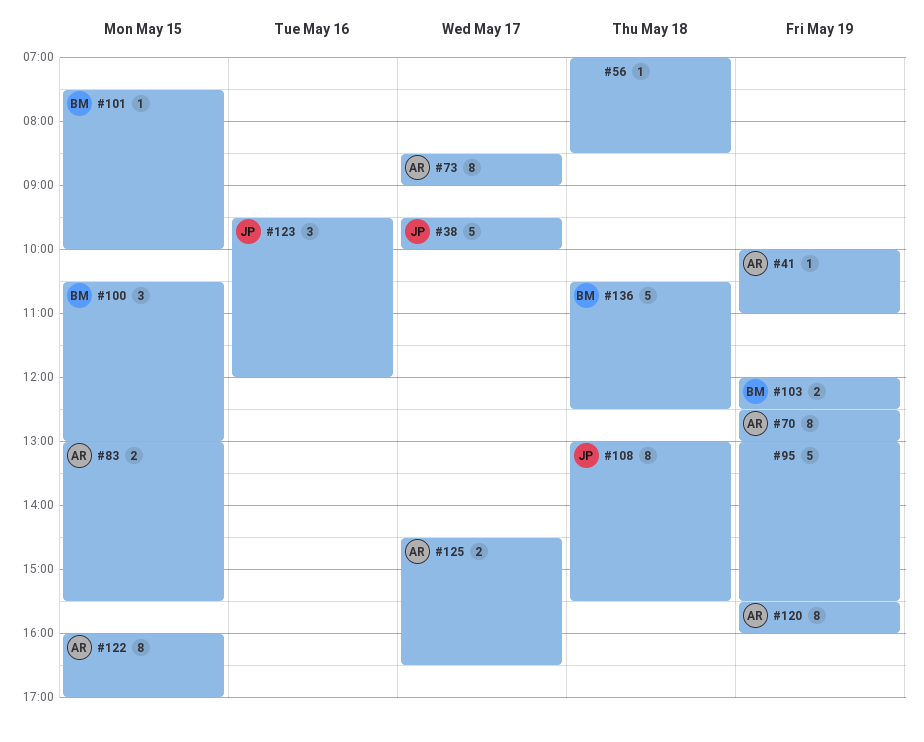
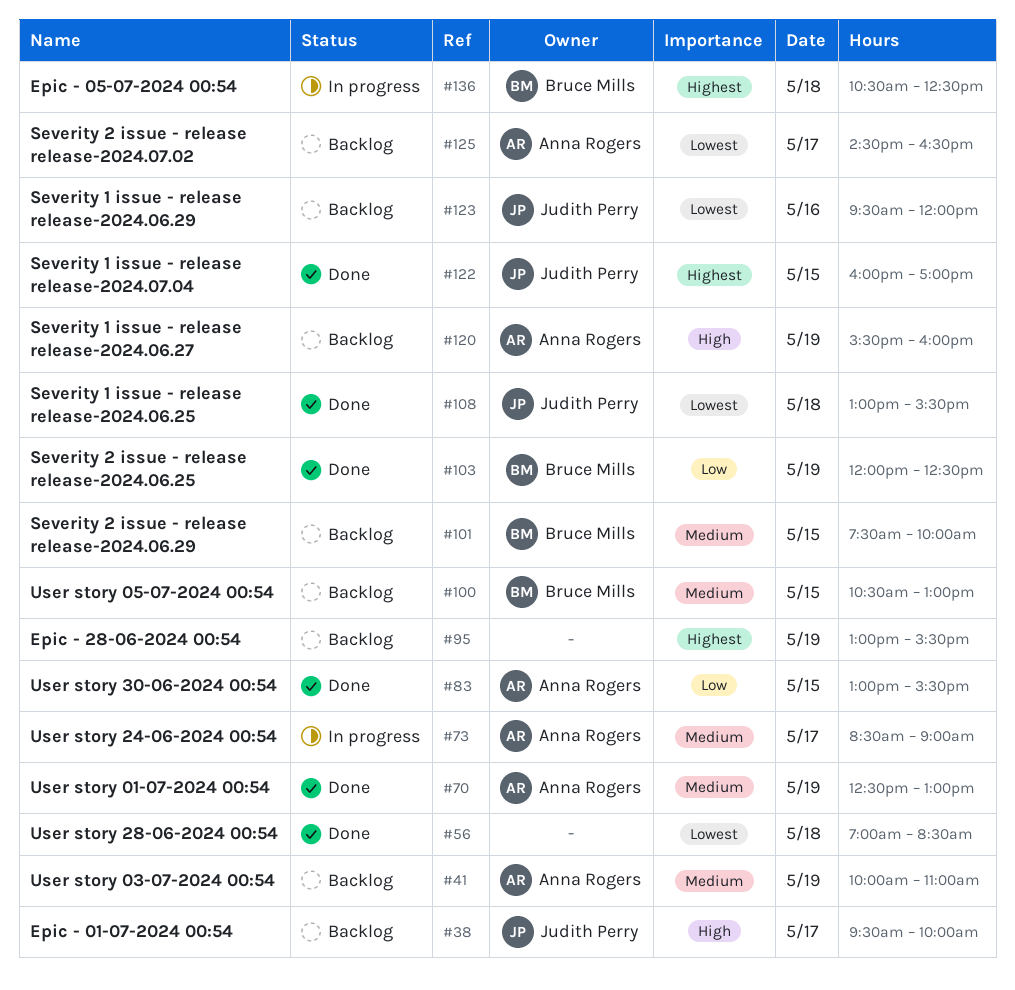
#122, owner: Anna Rogers -> Judith Perry

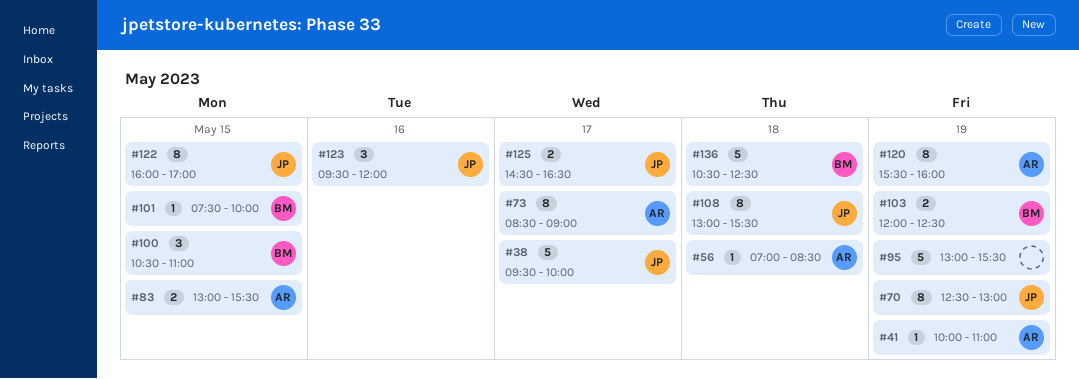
#56, owner: none -> Anna Rogers
#70, owner: Anna Rogers -> Judith Perry
#100, ends: 13:00 -> 11:00
#125, owner: Anna Rogers -> Judith Perry

